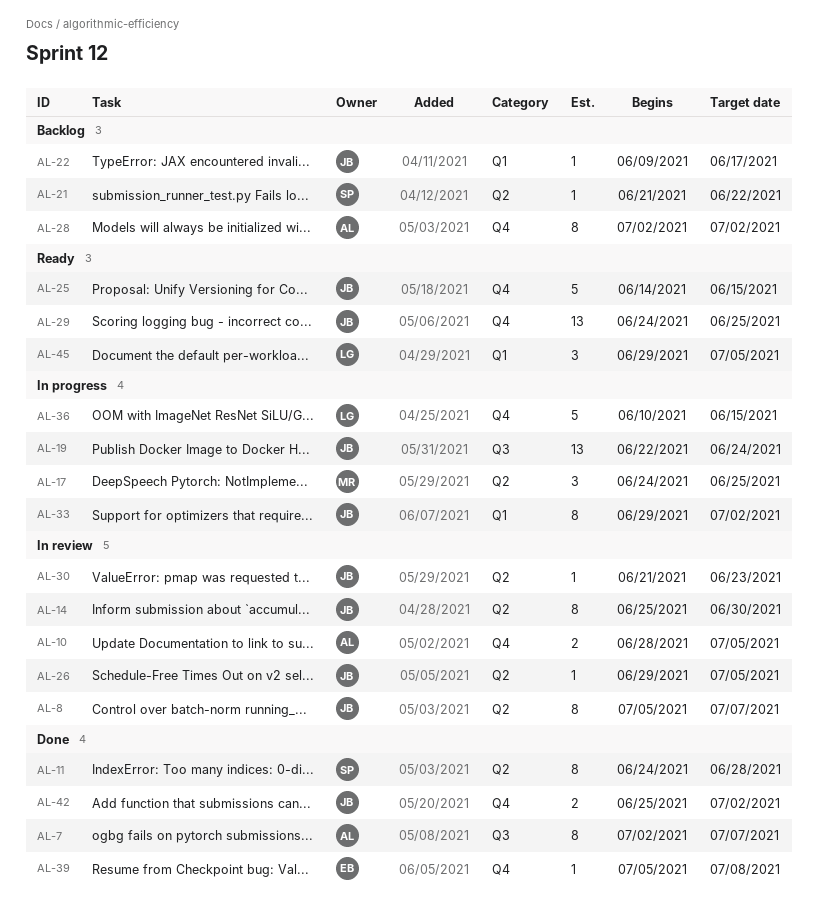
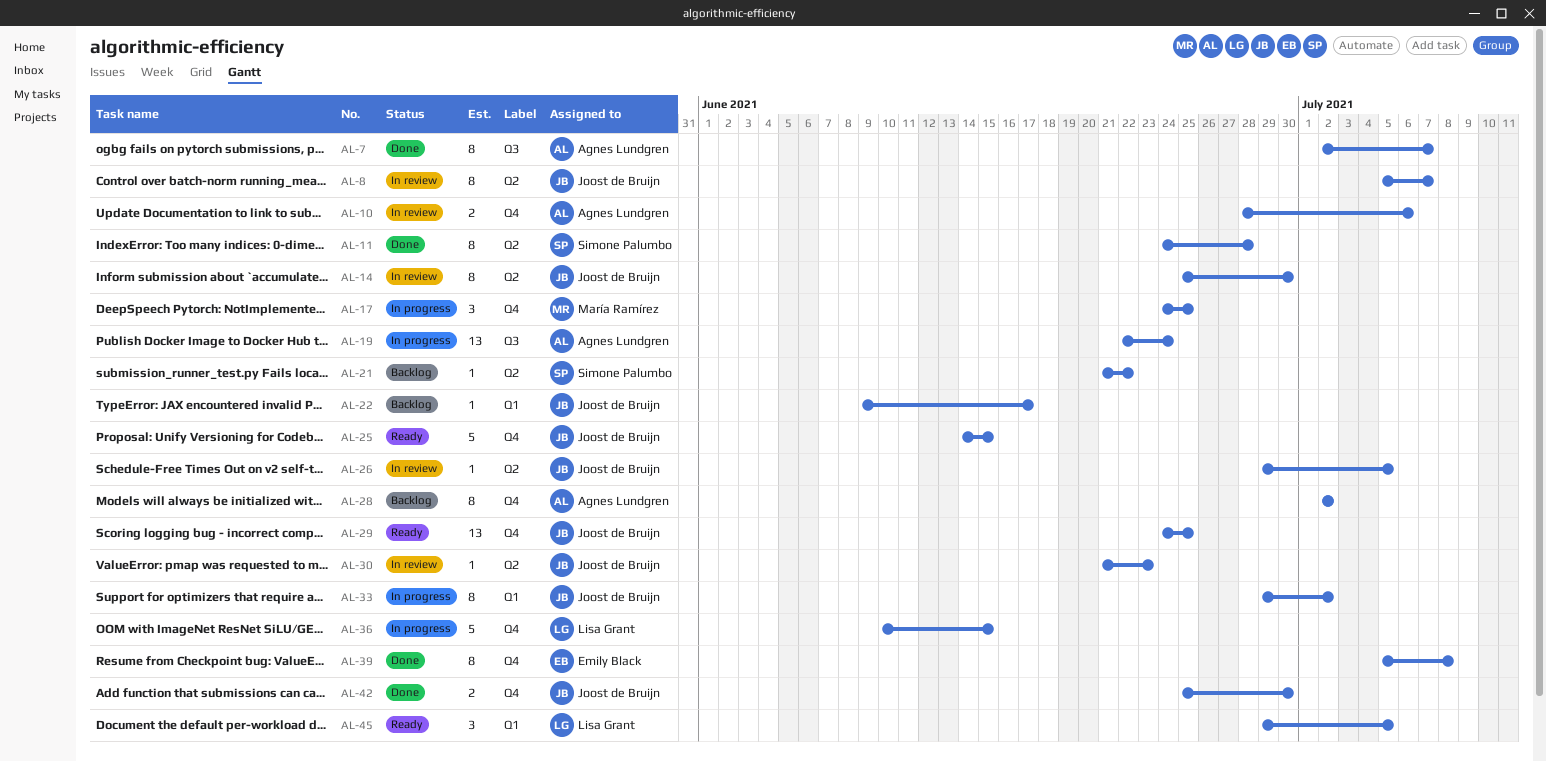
AL-10, due: Jul 5 -> Jul 6
AL-17, label: Q2 -> Q4
AL-19, owner: Joost de Bruijn -> Agnes Lundgren
AL-39, estimate: 1 -> 8
AL-42, due: Jul 2 -> Jun 30

